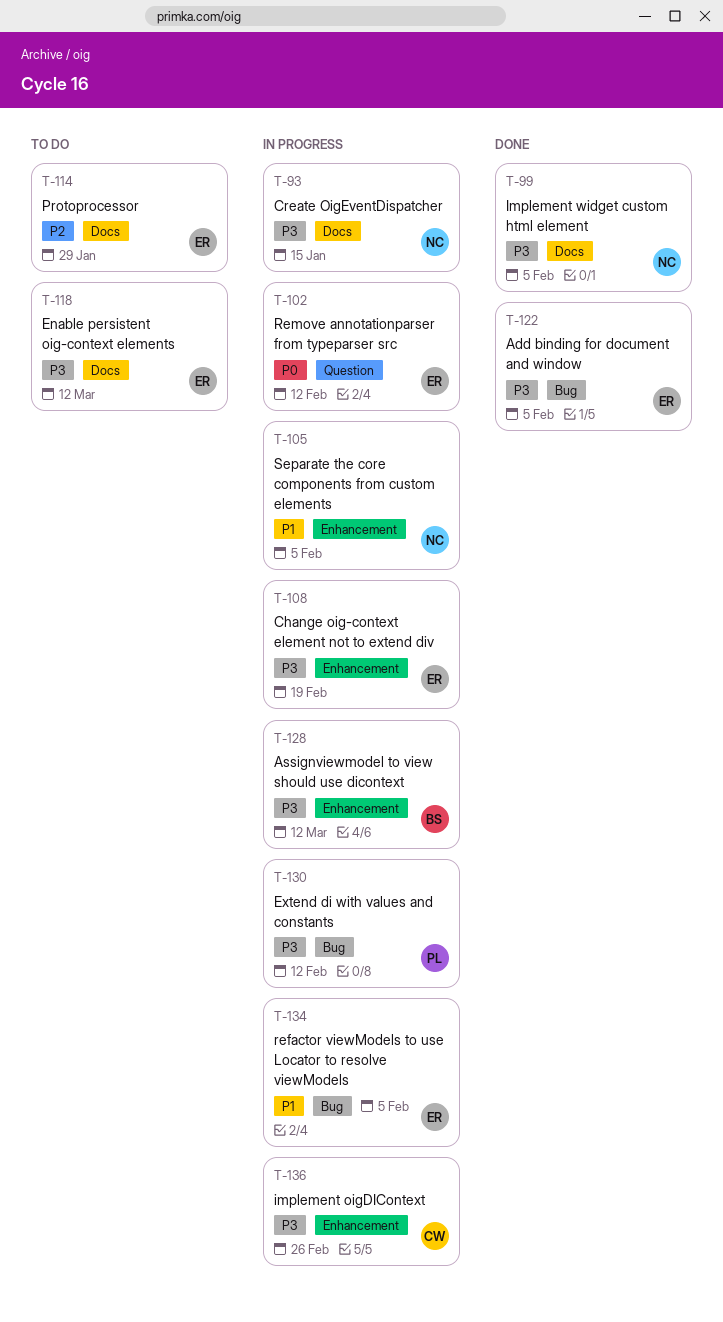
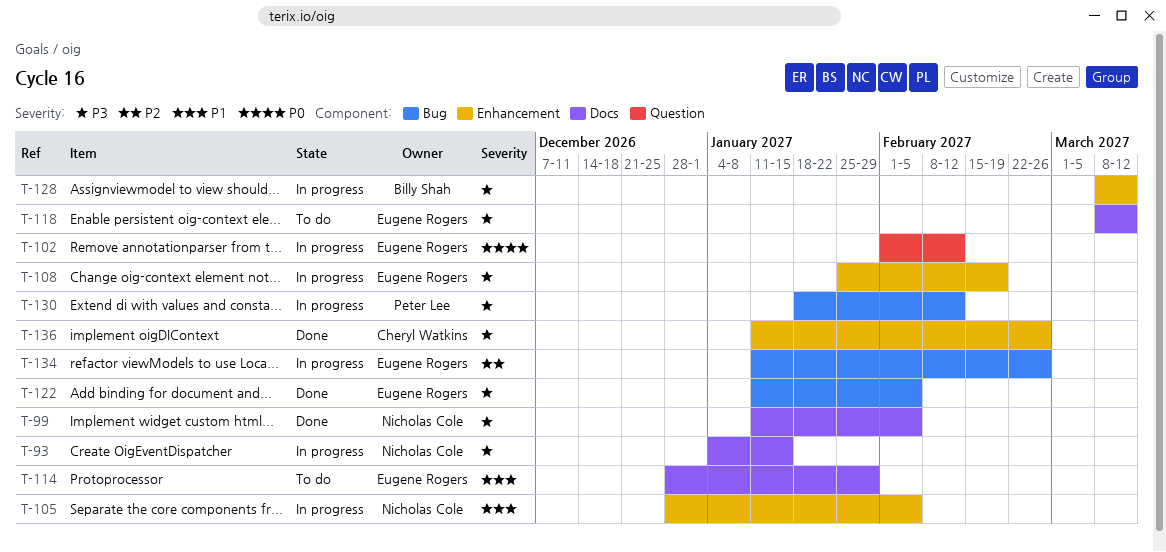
T-114, priority: P2 -> P1
T-134, priority: P1 -> P2
T-134, due: Feb 5 -> Feb 26
T-136, status: In progress -> Done

